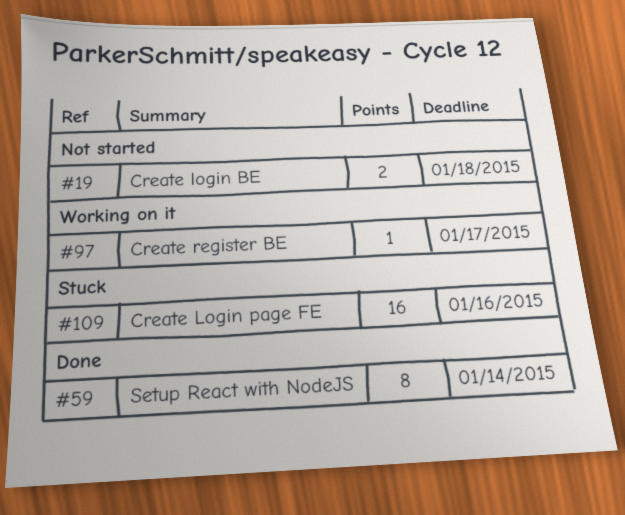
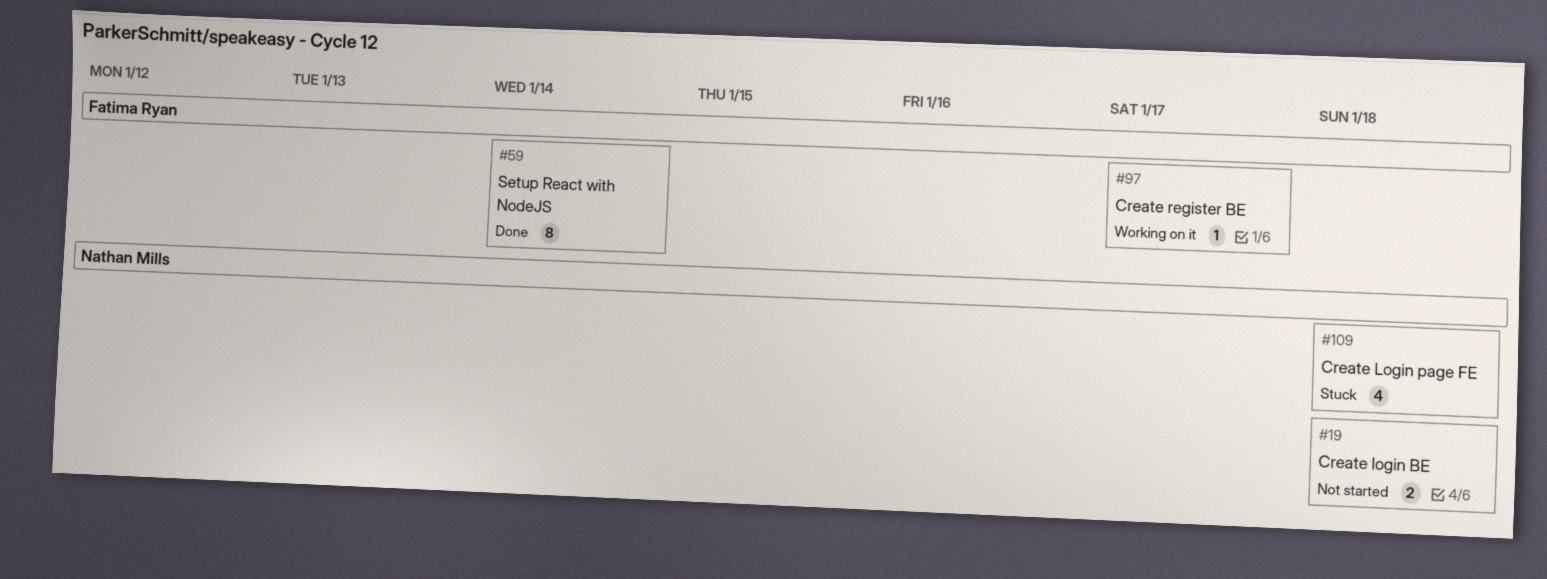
#109, estimate: 16 -> 4
#109, due: Jan 16 -> Jan 18

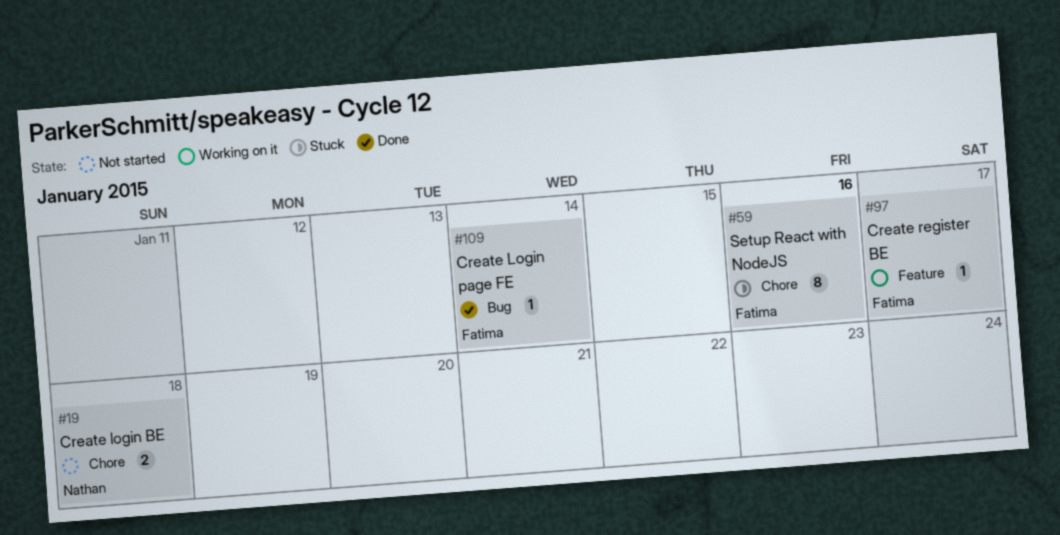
#59, status: Done -> Stuck
#59, due: Jan 14 -> Jan 16
#109, status: Stuck -> Done
#109, owner: Nathan Mills -> Fatima Ryan
#109, estimate: 4 -> 1
#109, due: Jan 18 -> Jan 14

